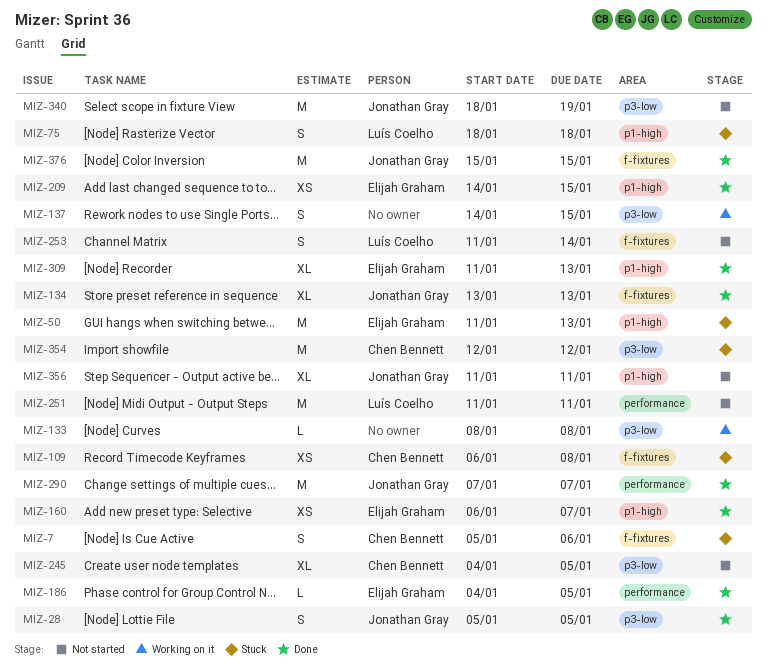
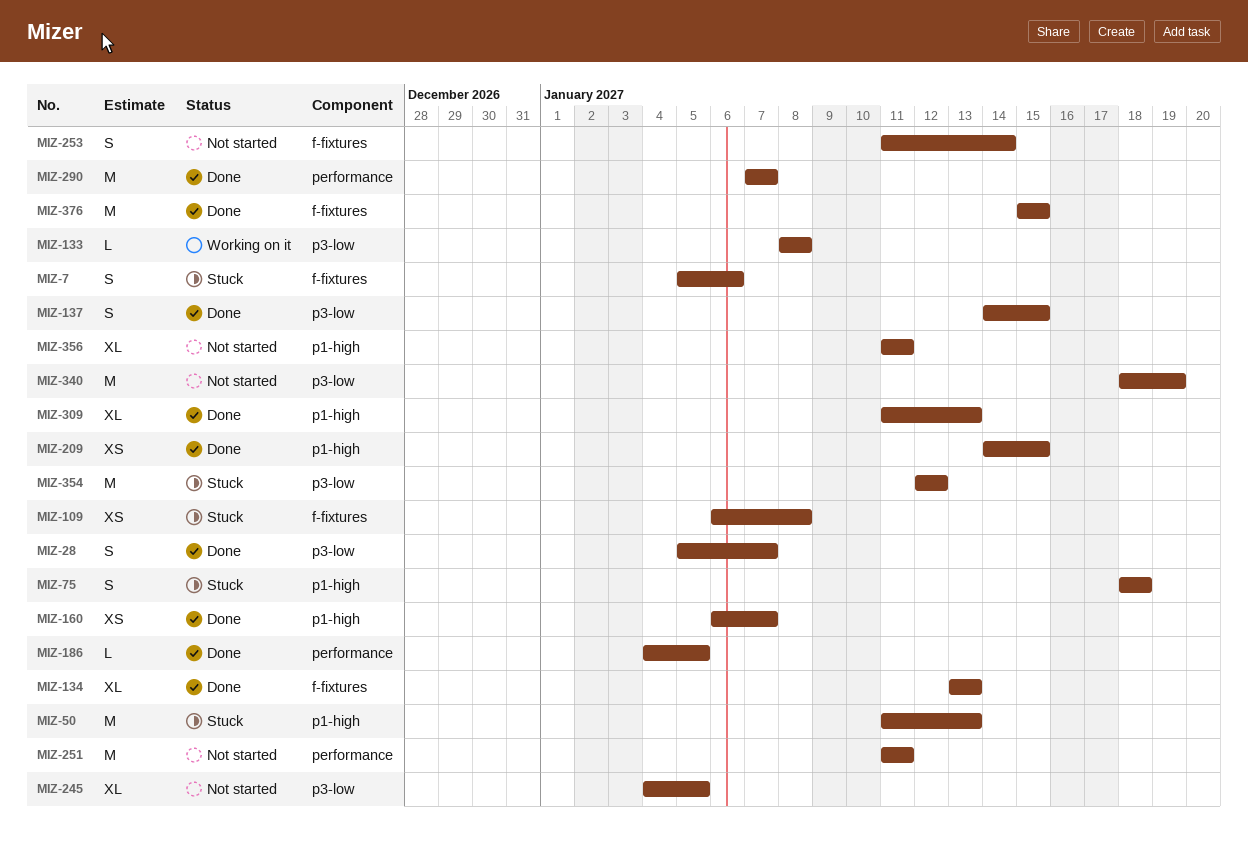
MIZ-28, due: Jan 5 -> Jan 7
MIZ-137, status: Working on it -> Done

